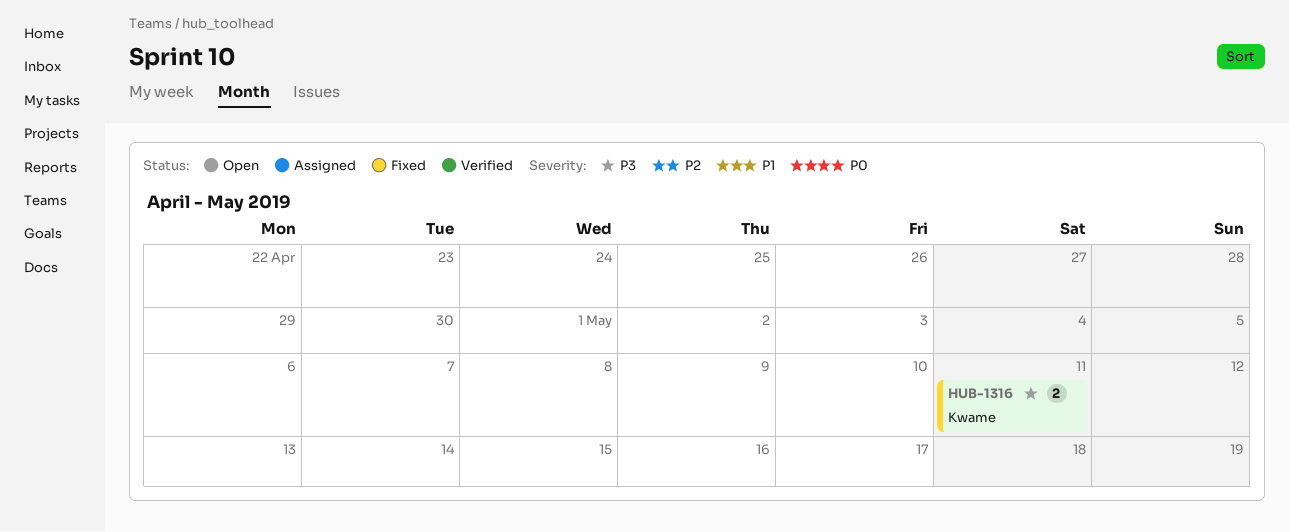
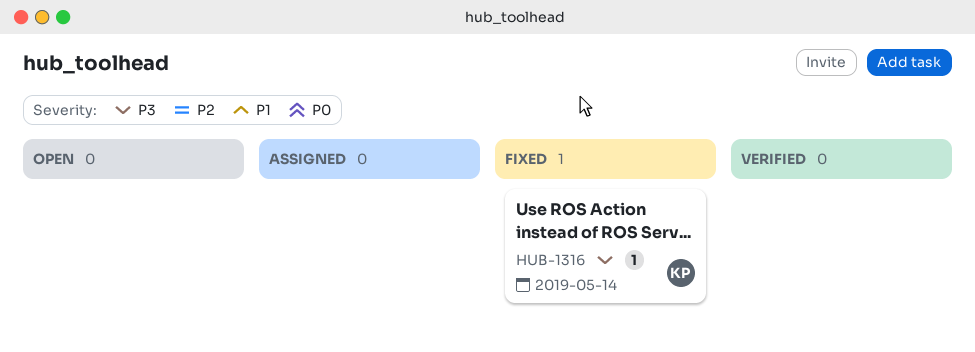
HUB-1316, estimate: 2 -> 1
HUB-1316, due: May 11 -> May 14

